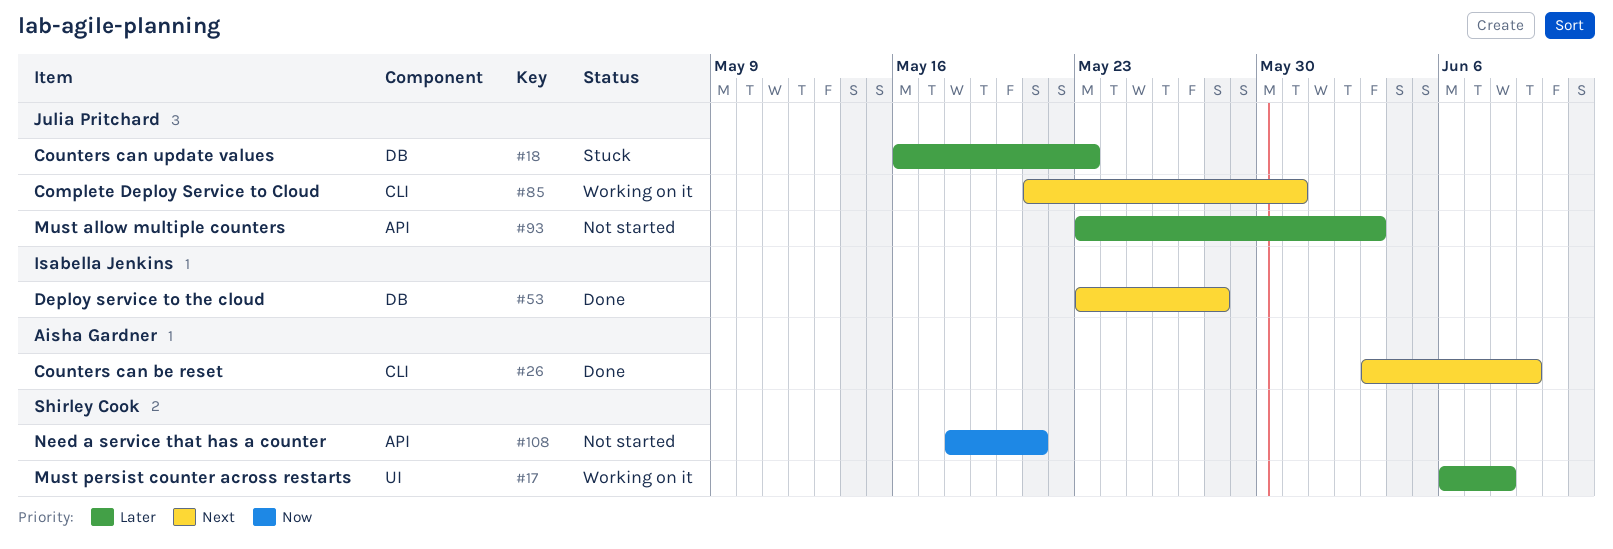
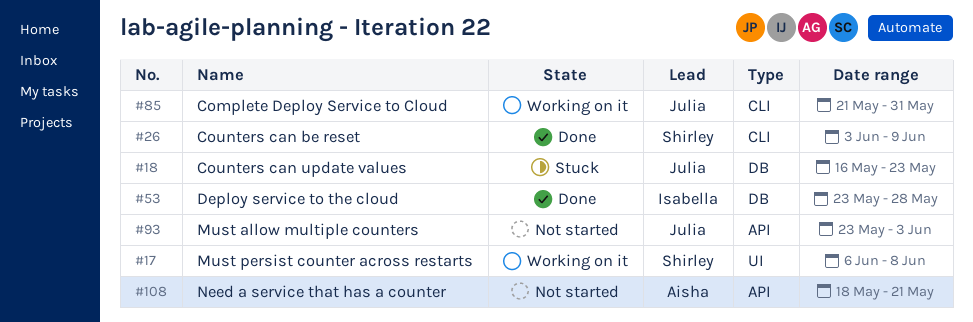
#26, owner: Aisha Gardner -> Shirley Cook
#108, owner: Shirley Cook -> Aisha Gardner

